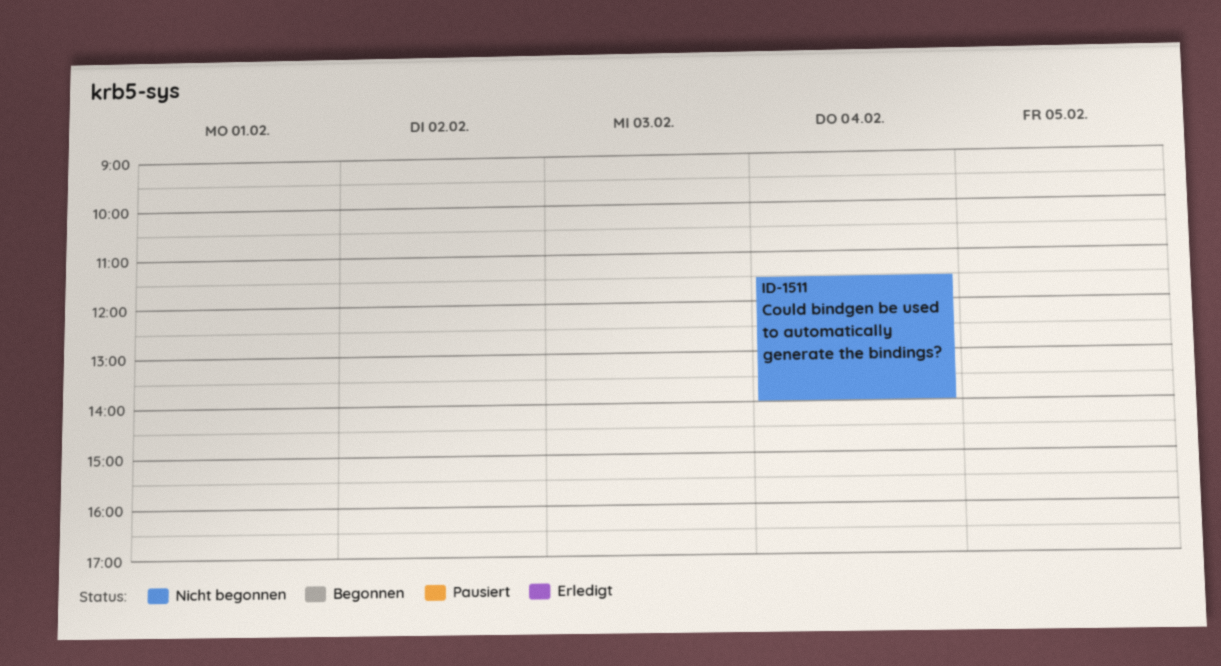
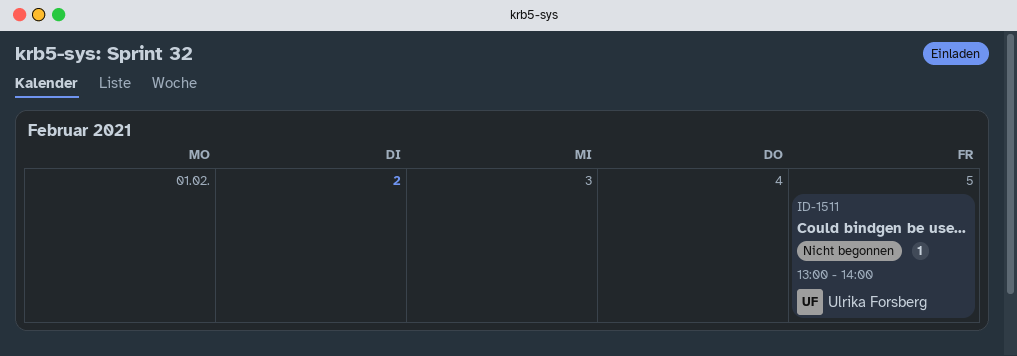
ID-1511, day: Feb 4 -> Feb 5
ID-1511, begins: 11:30 -> 13:00

